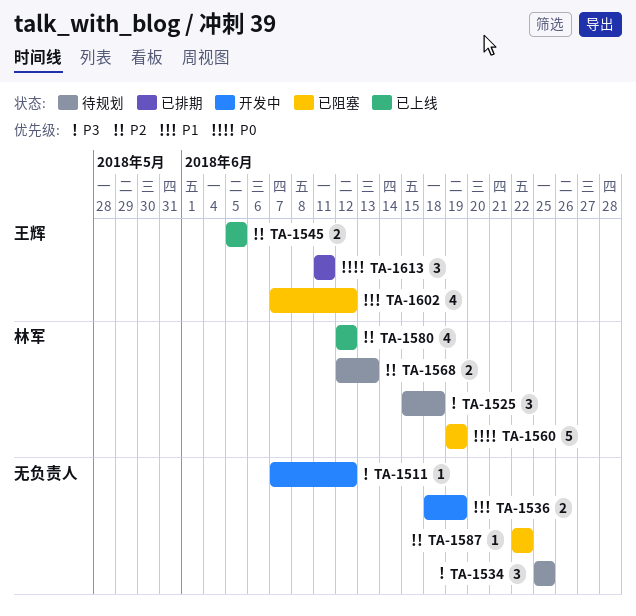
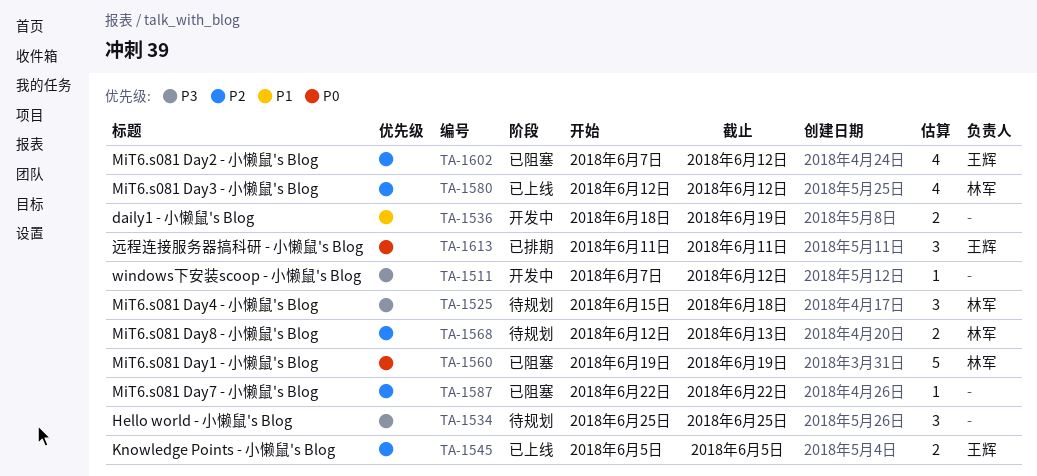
TA-1602, priority: P1 -> P2

